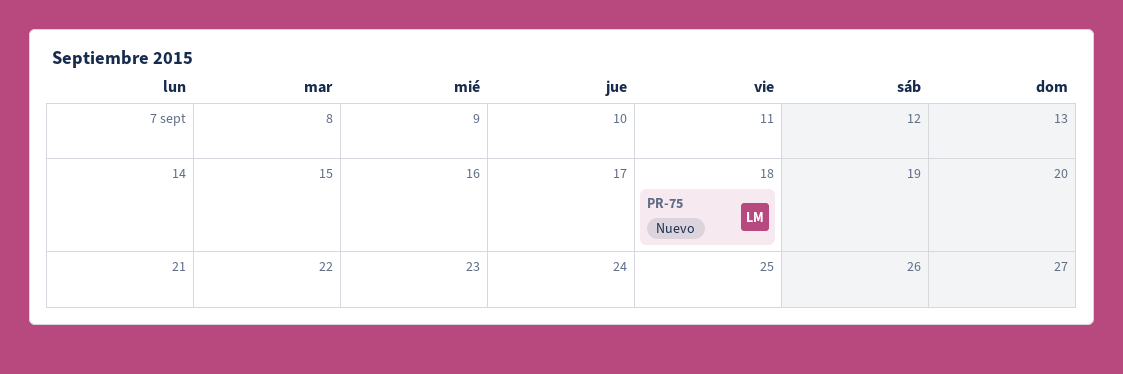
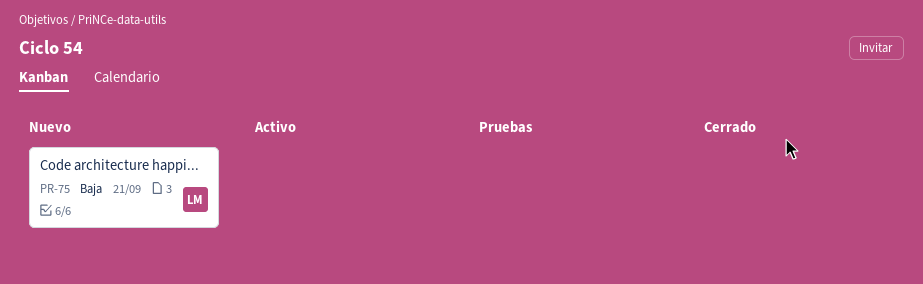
PR-75, due: Sep 18 -> Sep 21

